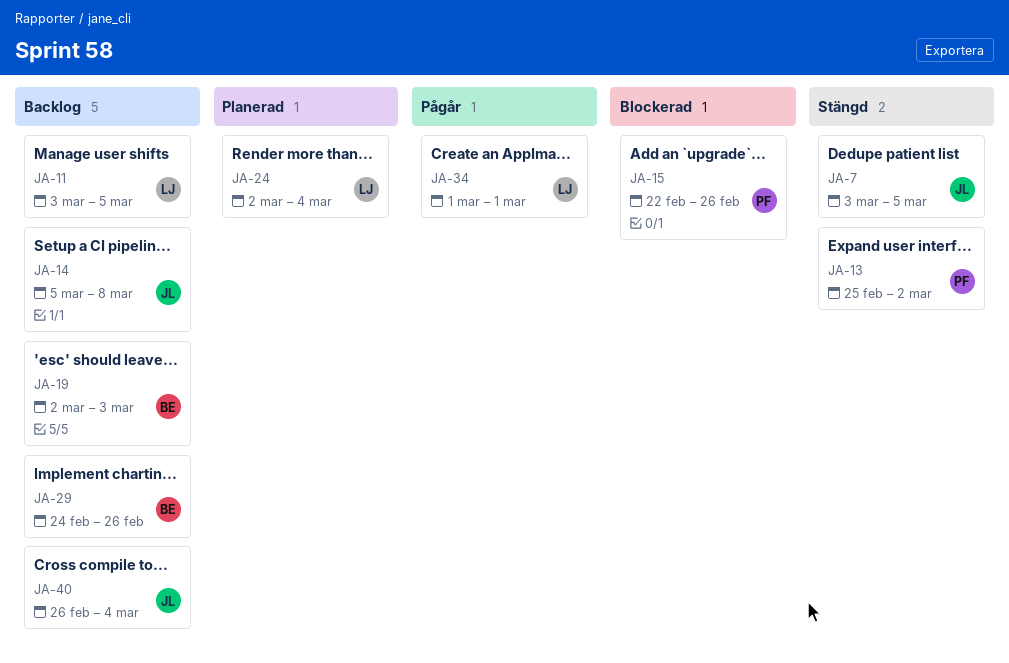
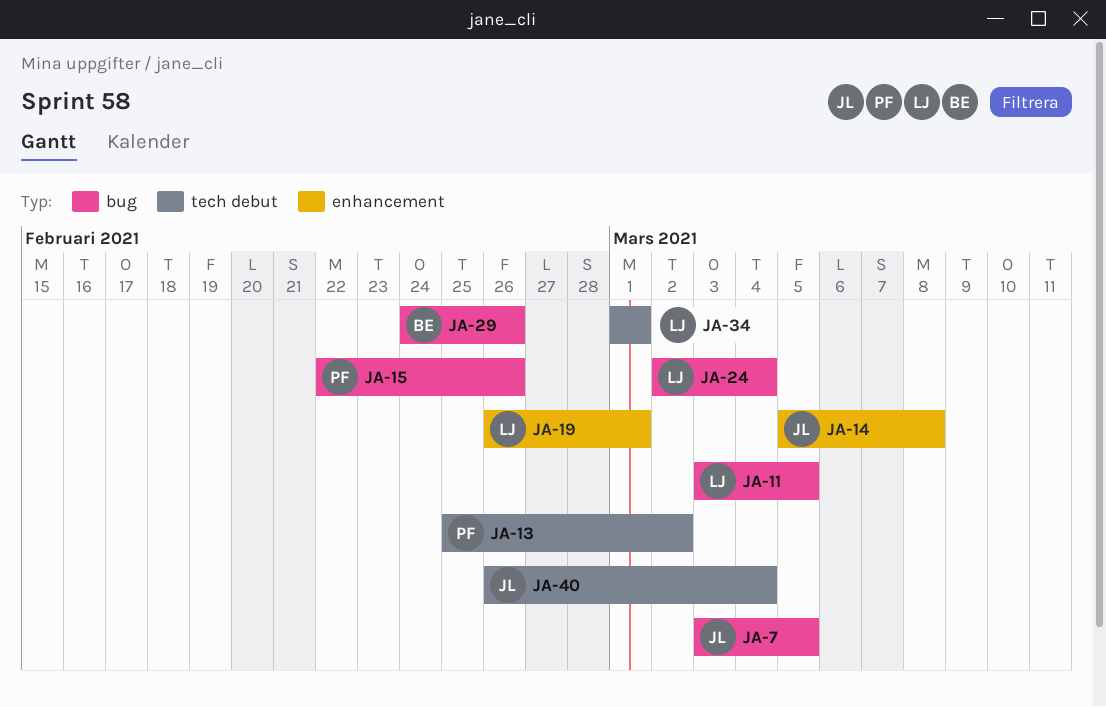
JA-19, owner: BE -> LJ
JA-19, start: Mar 2 -> Feb 26
JA-19, due: Mar 3 -> Mar 1

